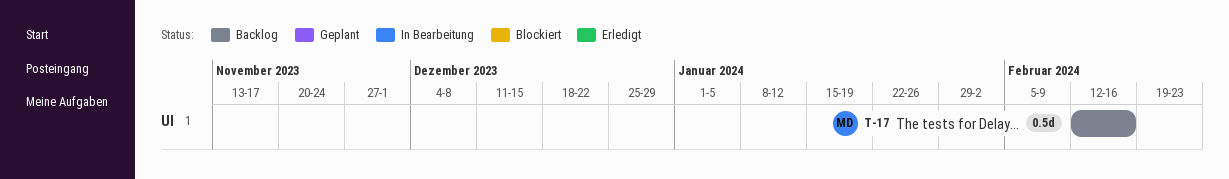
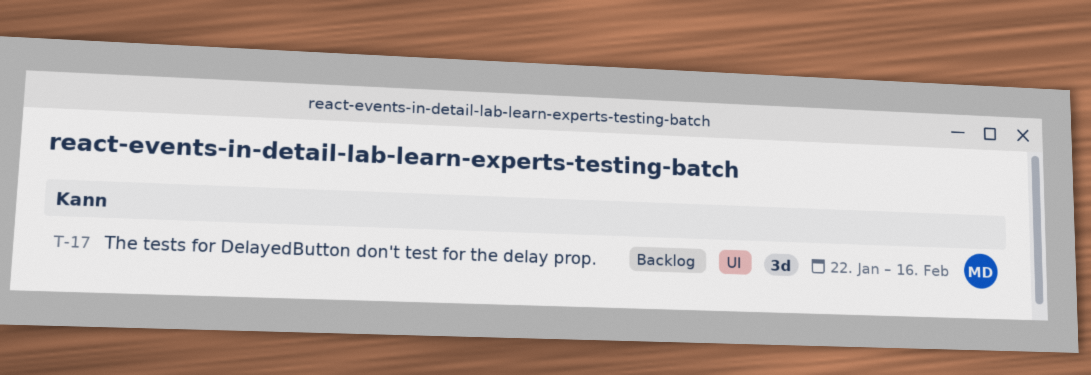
T-17, estimate: 0.5d -> 3d
T-17, start: Feb 12 -> Jan 22

